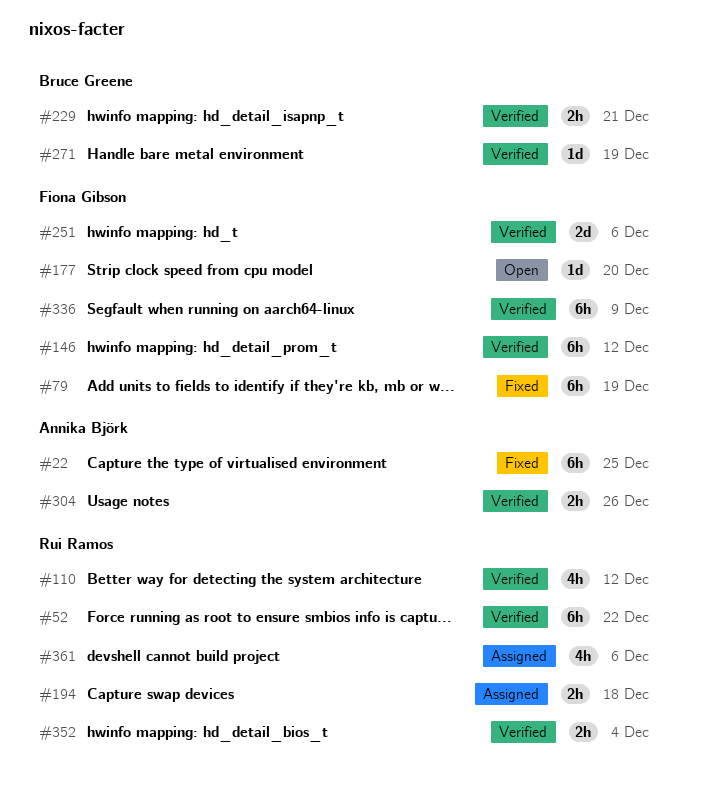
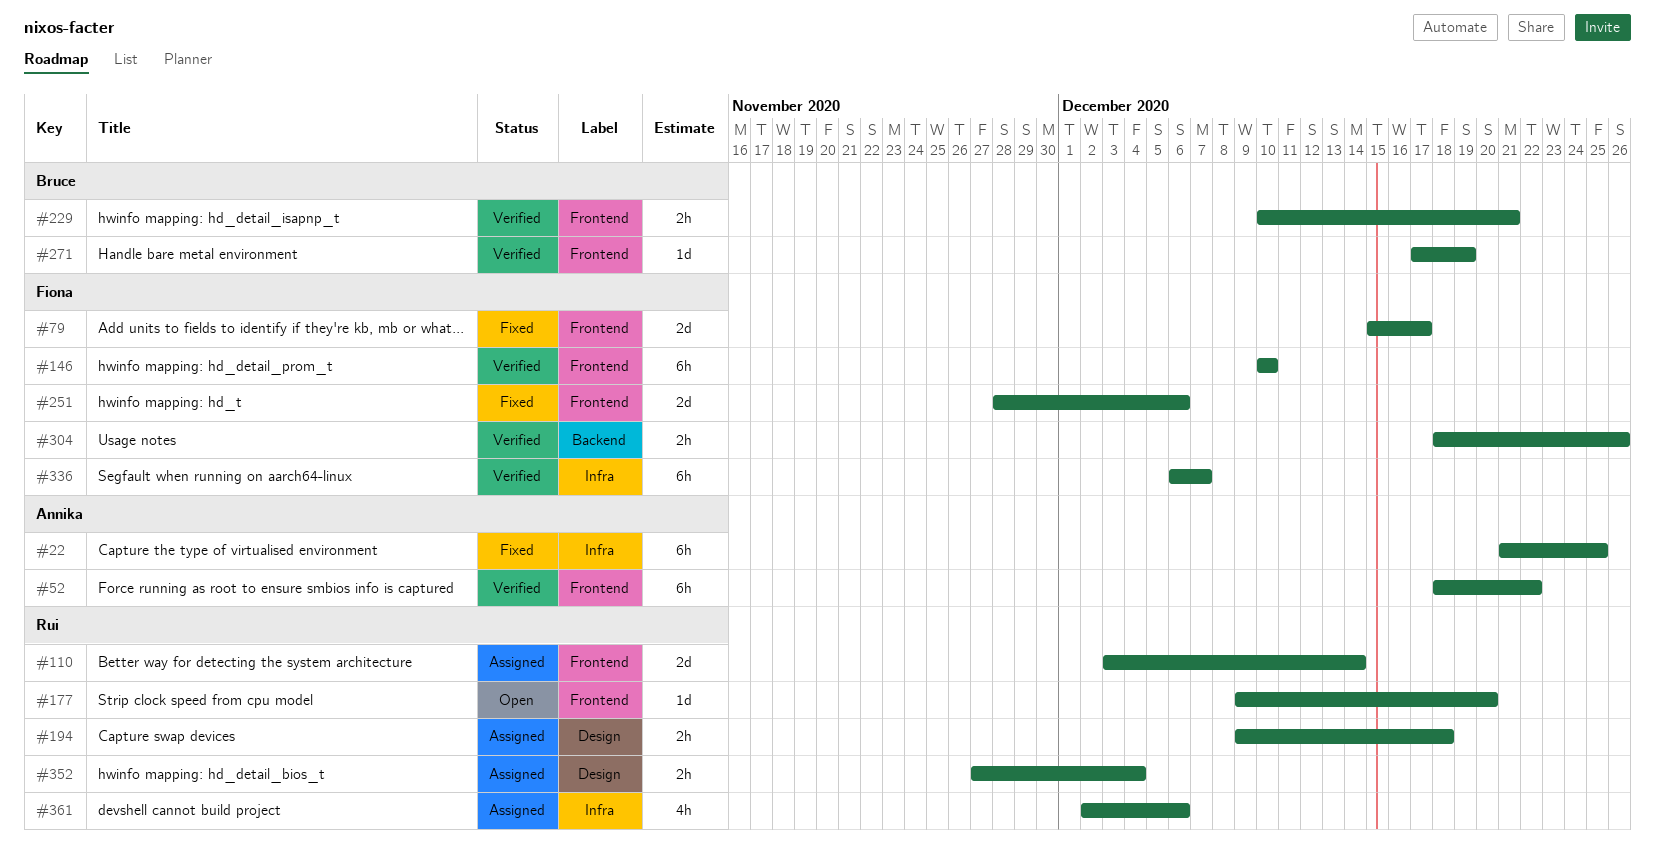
#52, owner: Rui Ramos -> Annika Björk
#79, estimate: 6h -> 2d
#79, due: Dec 19 -> Dec 17
#110, status: Verified -> Assigned
#110, estimate: 4h -> 2d
#110, due: Dec 12 -> Dec 14
#146, due: Dec 12 -> Dec 10
#177, owner: Fiona Gibson -> Rui Ramos
#251, status: Verified -> Fixed
#304, owner: Annika Björk -> Fiona Gibson
#336, due: Dec 9 -> Dec 7
#352, status: Verified -> Assigned

